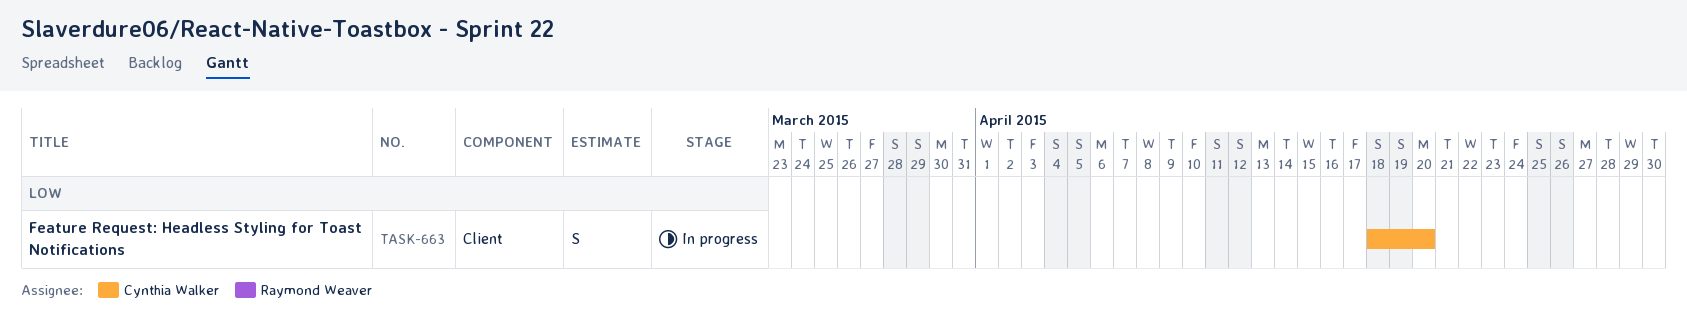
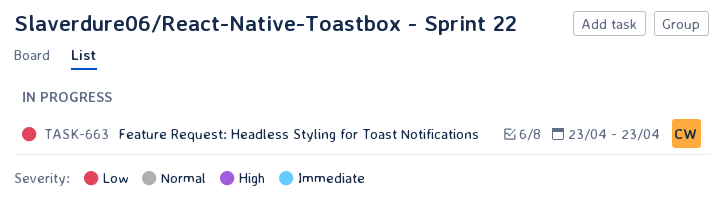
TASK-663, start: Apr 18 -> Apr 23
TASK-663, due: Apr 20 -> Apr 23

